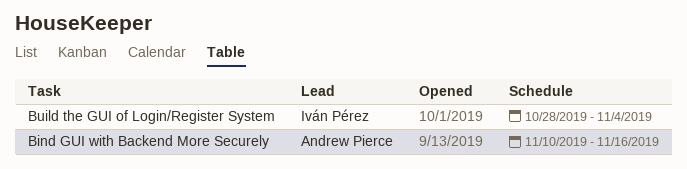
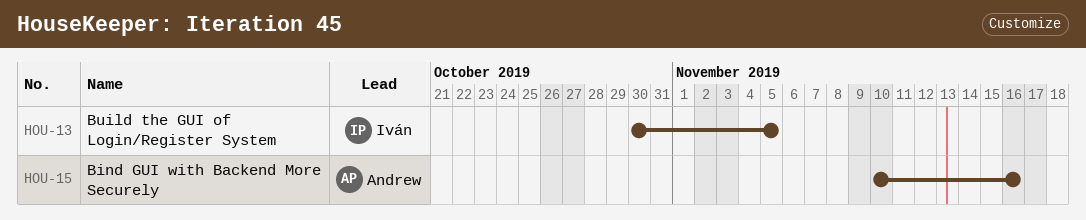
Build the GUI of Login/Register System, start: Oct 28 -> Oct 30
Build the GUI of Login/Register System, due: Nov 4 -> Nov 5

